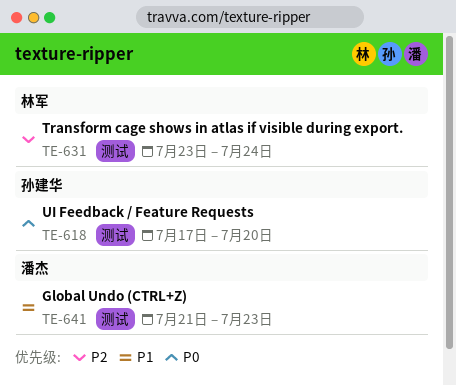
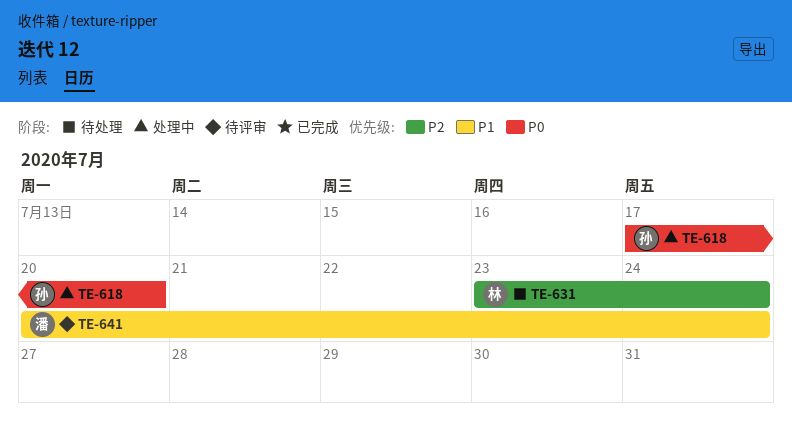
TE-641, start: Jul 21 -> Jul 20
TE-641, due: Jul 23 -> Jul 24

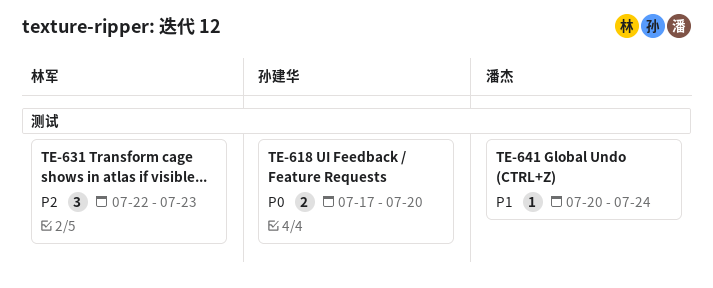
TE-631, start: Jul 23 -> Jul 22
TE-631, due: Jul 24 -> Jul 23

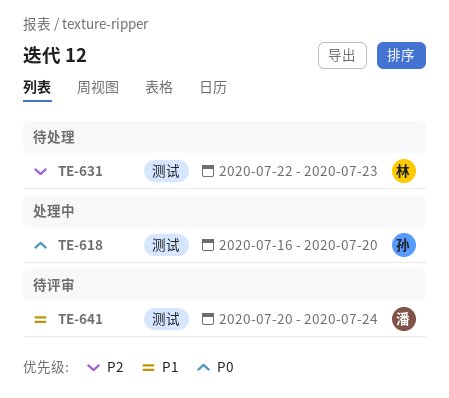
TE-618, start: Jul 17 -> Jul 16

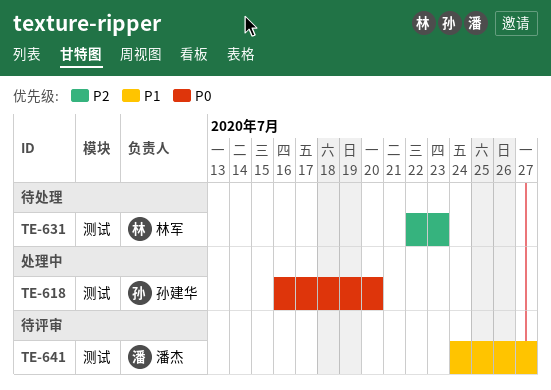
TE-641, start: Jul 20 -> Jul 24
TE-641, due: Jul 24 -> Jul 27

